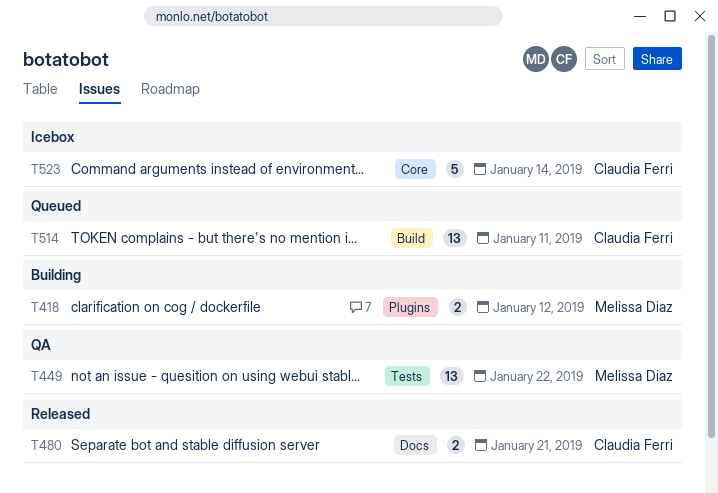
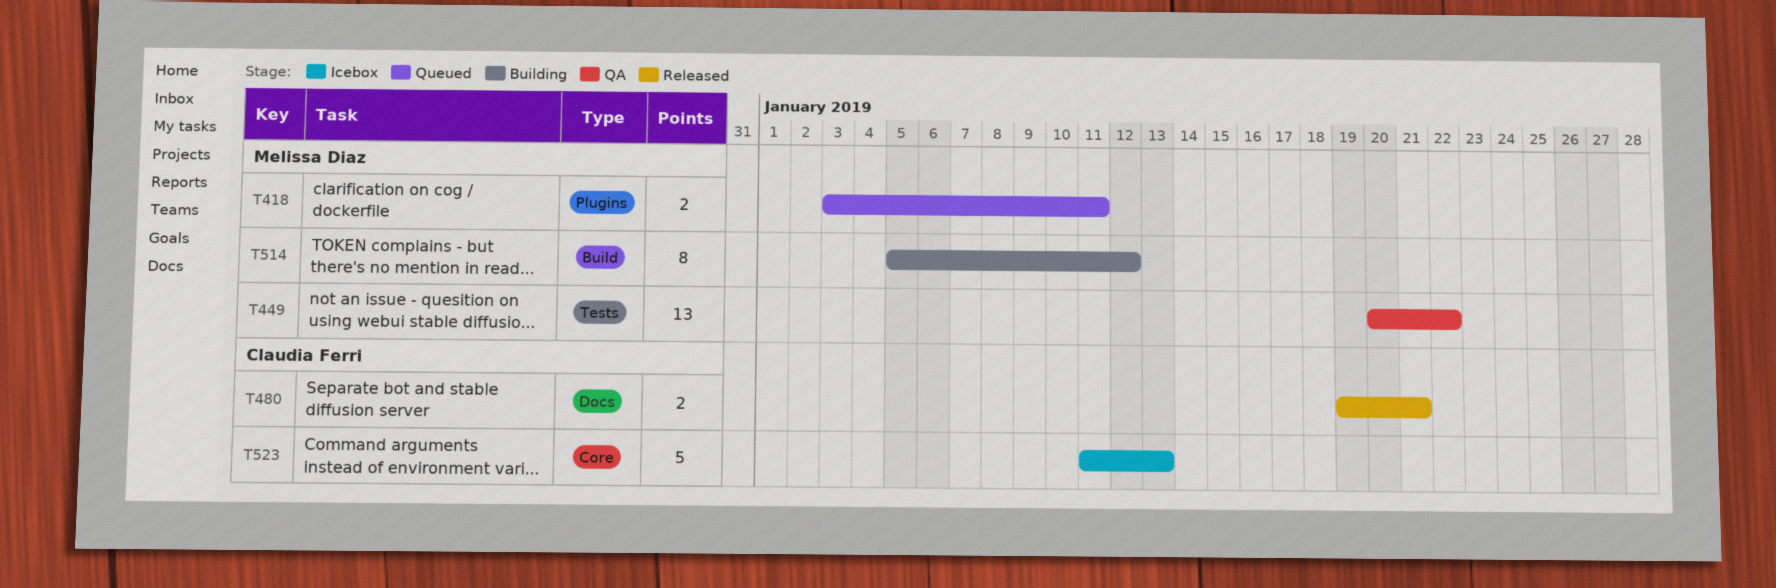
T418, status: Building -> Queued
T418, due: Jan 12 -> Jan 11
T514, status: Queued -> Building
T514, owner: Claudia Ferri -> Melissa Diaz
T514, estimate: 13 -> 8
T514, due: Jan 11 -> Jan 12
T523, due: Jan 14 -> Jan 13

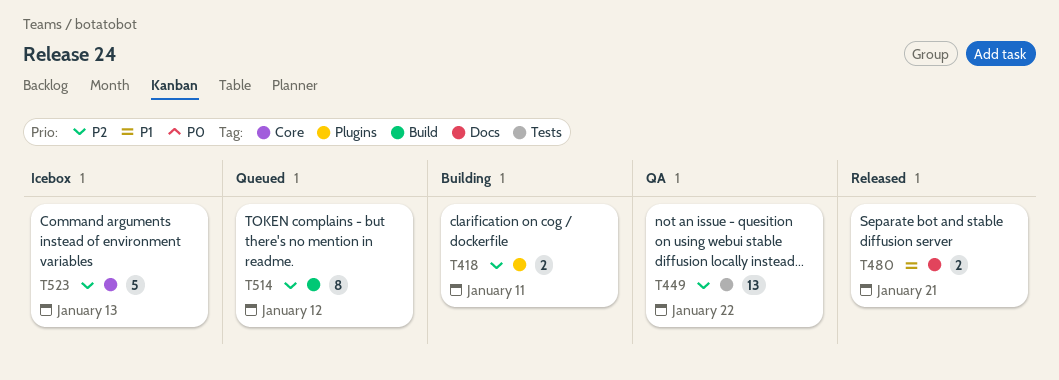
T418, status: Queued -> Building
T514, status: Building -> Queued

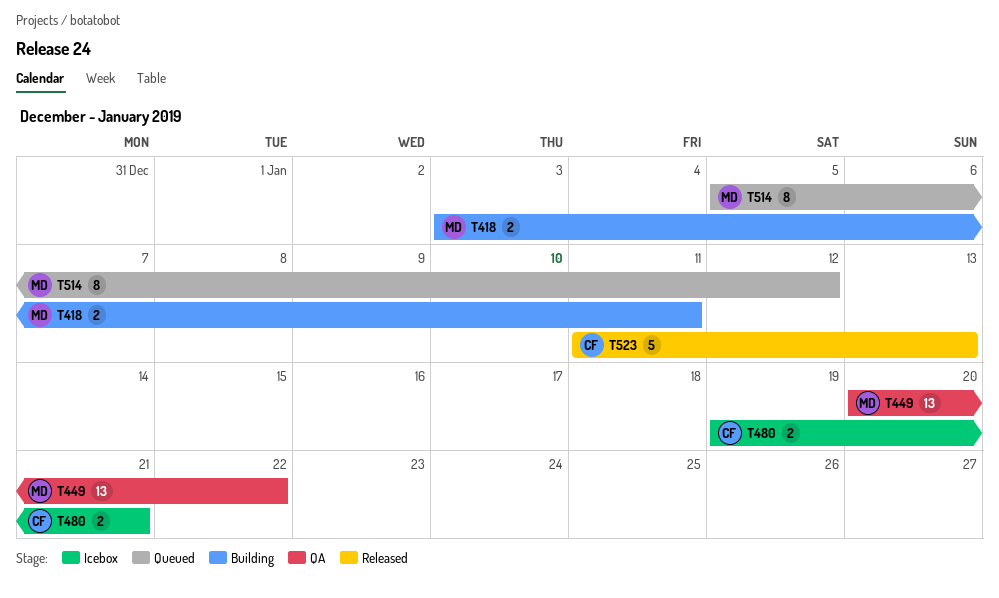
T480, status: Released -> Icebox
T523, status: Icebox -> Released

